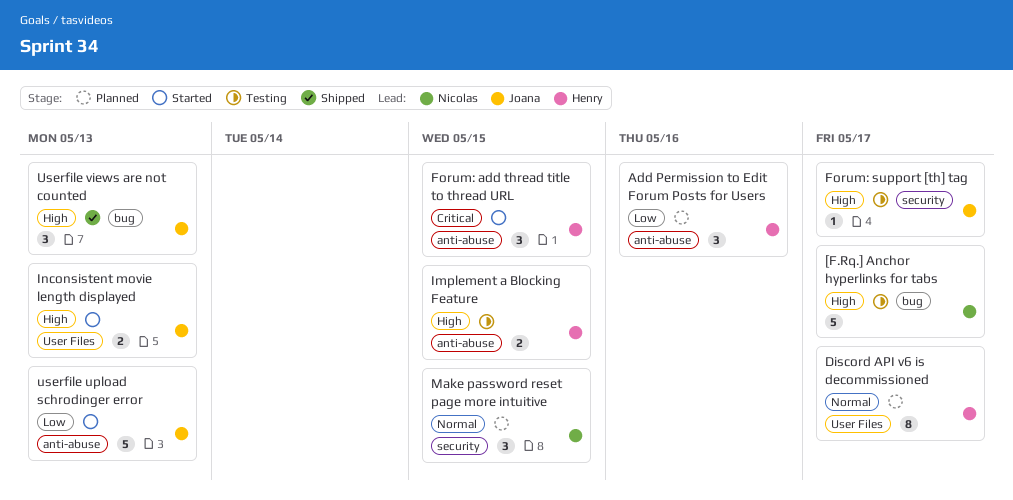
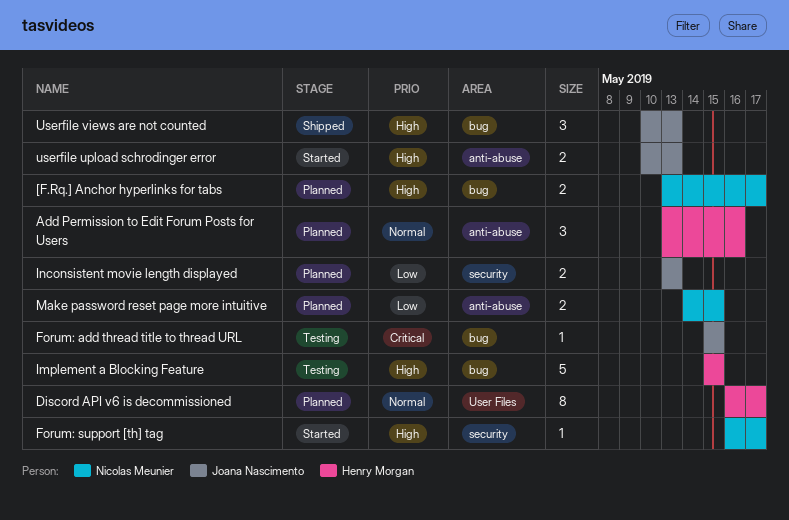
[F.Rq.] Anchor hyperlinks for tabs, status: Testing -> Planned
[F.Rq.] Anchor hyperlinks for tabs, estimate: 5 -> 2
Add Permission to Edit Forum Posts for Users, priority: Low -> Normal
Forum: add thread title to thread URL, status: Started -> Testing
Forum: add thread title to thread URL, owner: Henry Morgan -> Joana Nascimento
Forum: add thread title to thread URL, label: anti-abuse -> bug
Forum: add thread title to thread URL, estimate: 3 -> 1
Forum: support [th] tag, status: Testing -> Started
Forum: support [th] tag, owner: Joana Nascimento -> Nicolas Meunier
Implement a Blocking Feature, label: anti-abuse -> bug
Implement a Blocking Feature, estimate: 2 -> 5
Inconsistent movie length displayed, status: Started -> Planned
Inconsistent movie length displayed, priority: High -> Low
Inconsistent movie length displayed, label: User Files -> security
Make password reset page more intuitive, priority: Normal -> Low
Make password reset page more intuitive, label: security -> anti-abuse
Make password reset page more intuitive, estimate: 3 -> 2
userfile upload schrodinger error, priority: Low -> High
userfile upload schrodinger error, estimate: 5 -> 2

